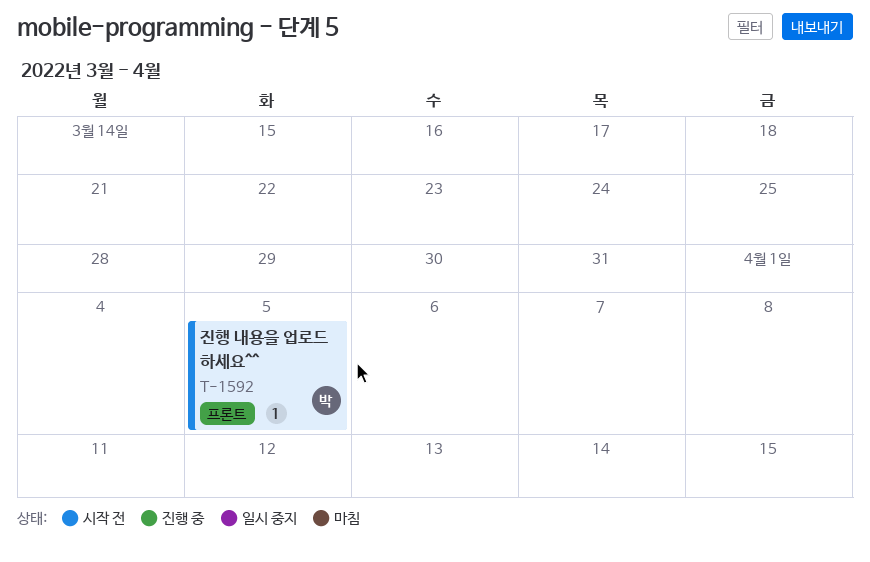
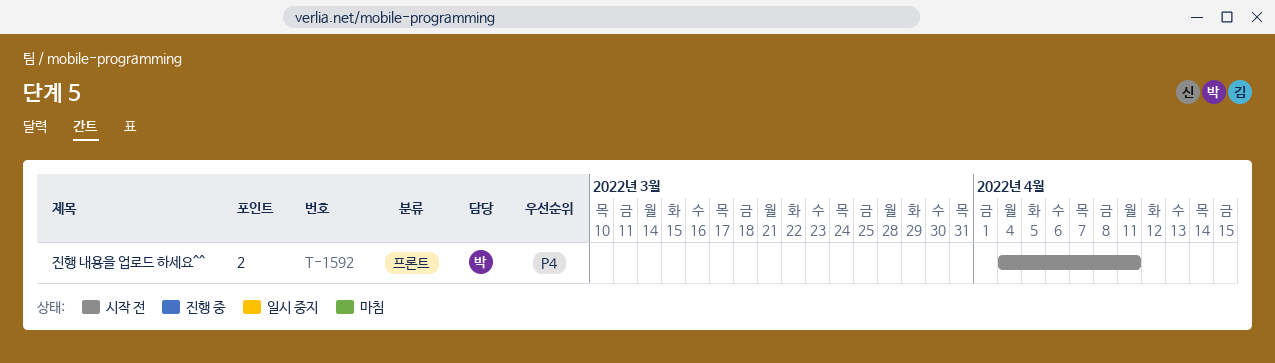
T-1592, estimate: 1 -> 2
T-1592, due: Apr 5 -> Apr 11

